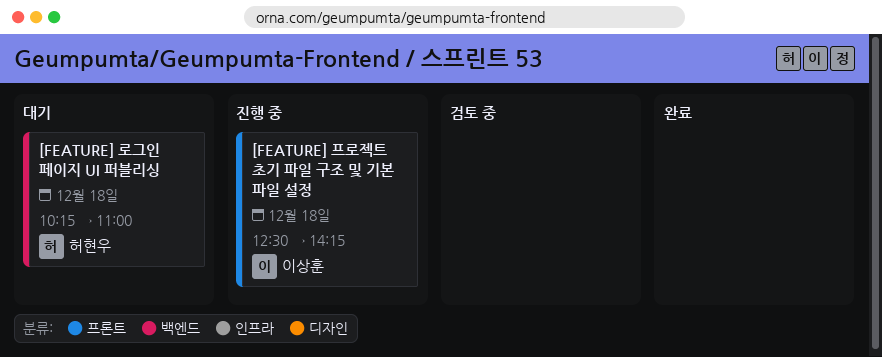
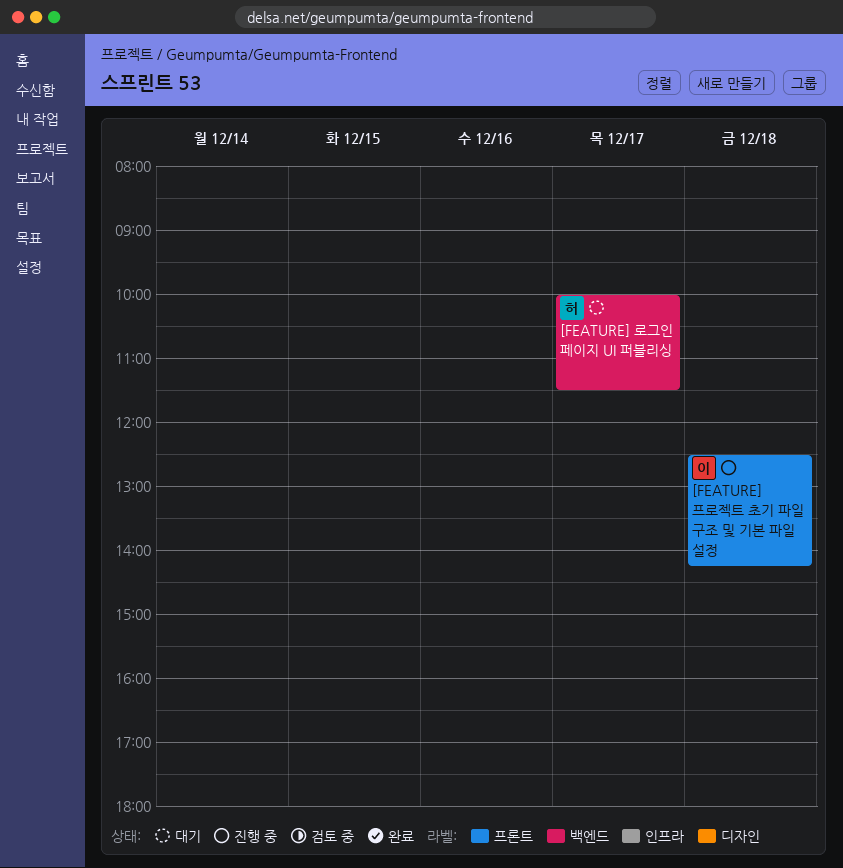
[FEATURE] 로그인 페이지 UI 퍼블리싱, day: Dec 18 -> Dec 17
[FEATURE] 로그인 페이지 UI 퍼블리싱, begins: 10:15 -> 10:00
[FEATURE] 로그인 페이지 UI 퍼블리싱, ends: 11:00 -> 11:30

